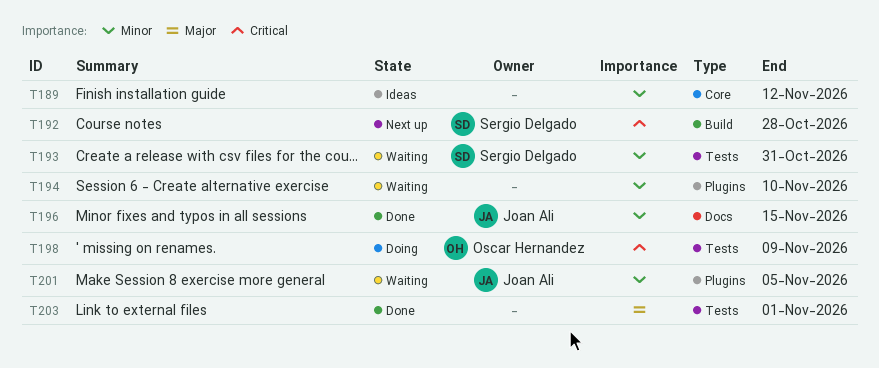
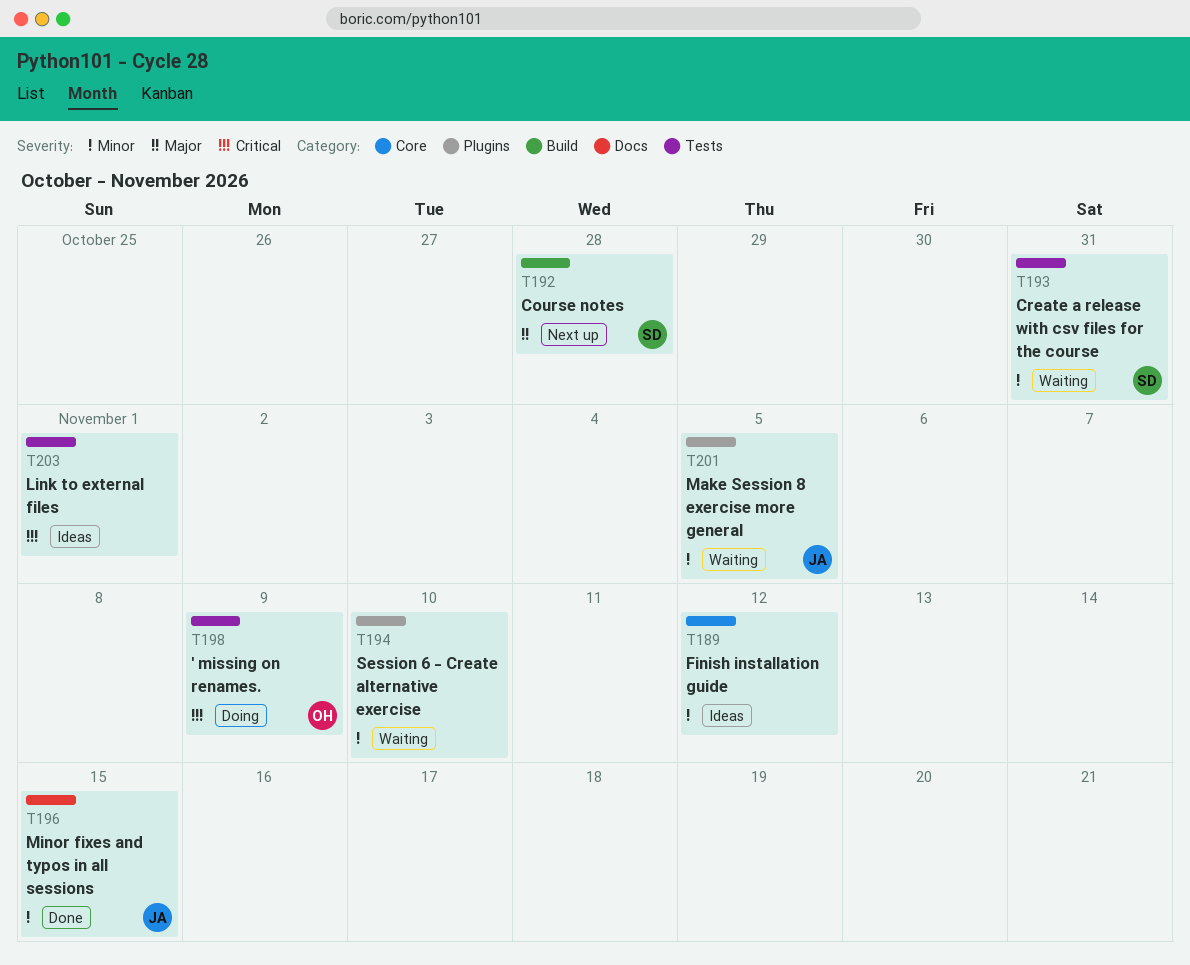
T192, priority: Critical -> Major
T203, status: Done -> Ideas
T203, priority: Major -> Critical

